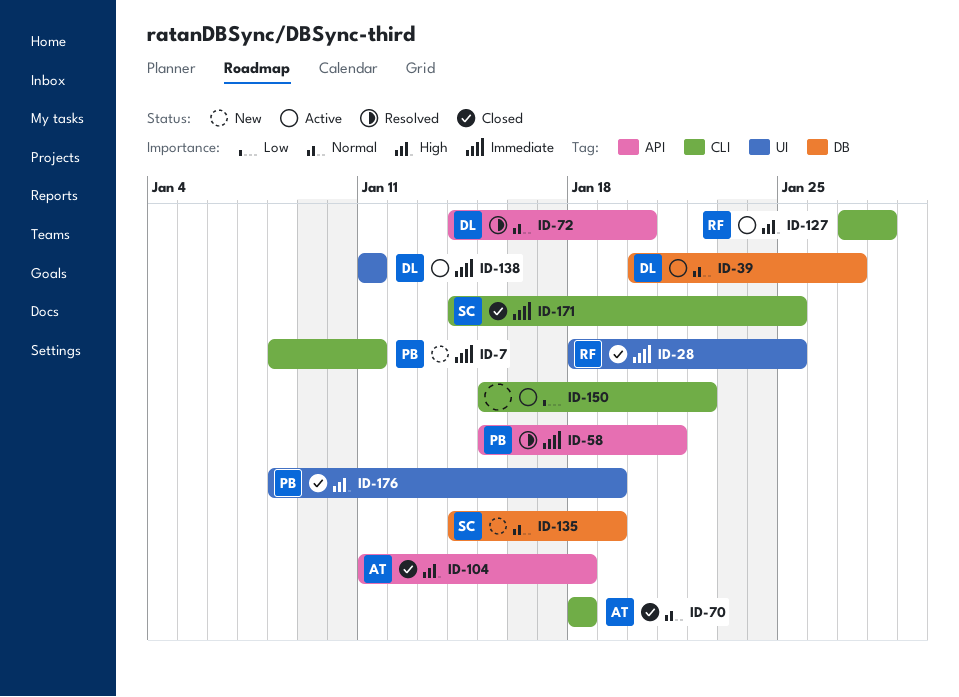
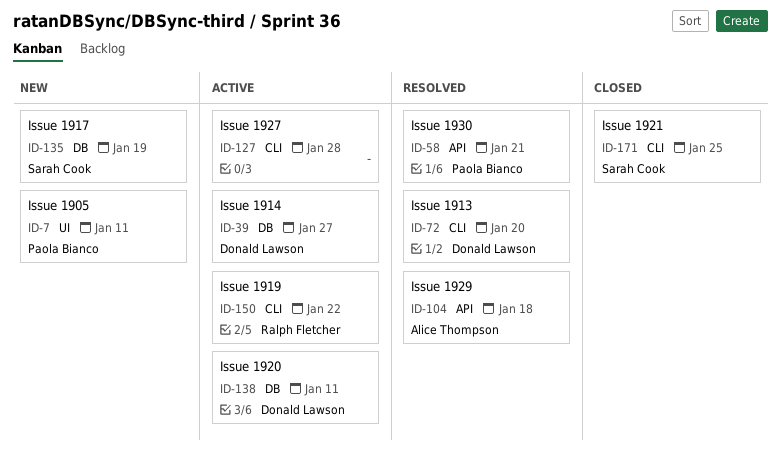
ID-7, label: CLI -> UI
ID-28: present -> none
ID-70: present -> none
ID-72, label: API -> CLI
ID-104, status: Closed -> Resolved
ID-127, owner: Ralph Fletcher -> none
ID-138, label: UI -> DB
ID-150, owner: none -> Ralph Fletcher
ID-176: present -> none

